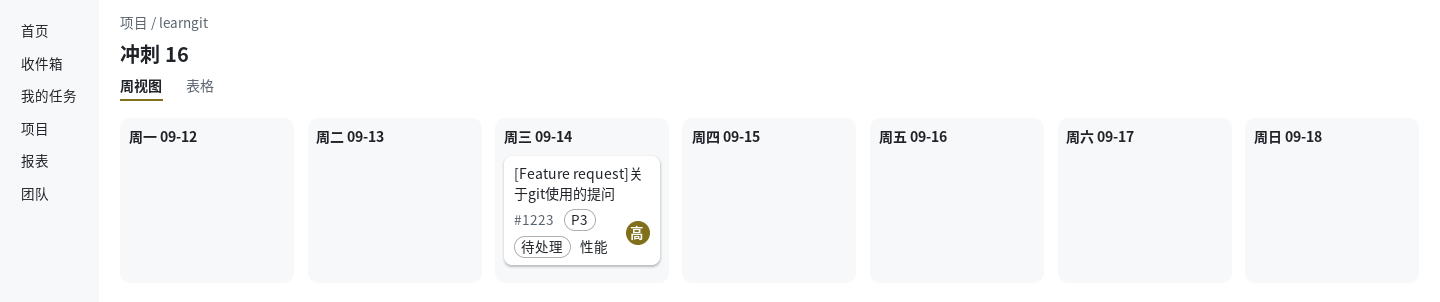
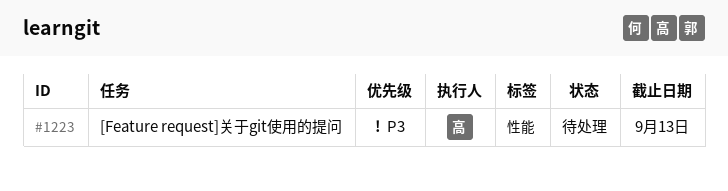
#1223, due: Sep 14 -> Sep 13

